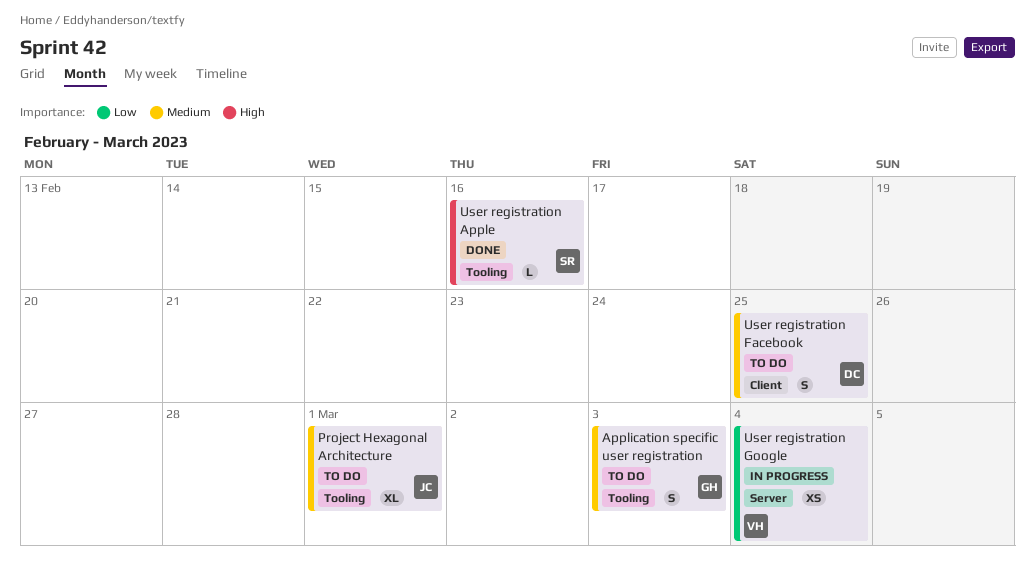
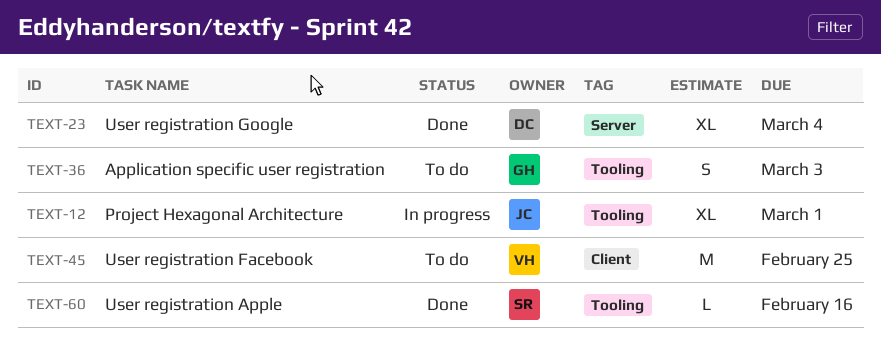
Project Hexagonal Architecture, status: To do -> In progress
User registration Facebook, owner: DC -> VH
User registration Facebook, estimate: S -> M
User registration Google, status: In progress -> Done
User registration Google, owner: VH -> DC
User registration Google, estimate: XS -> XL

